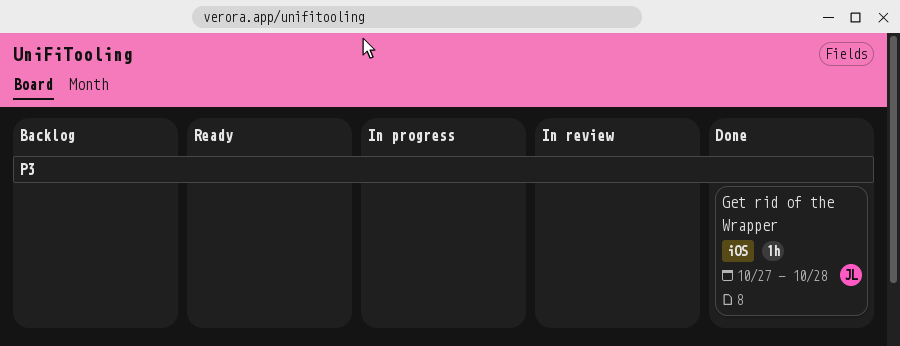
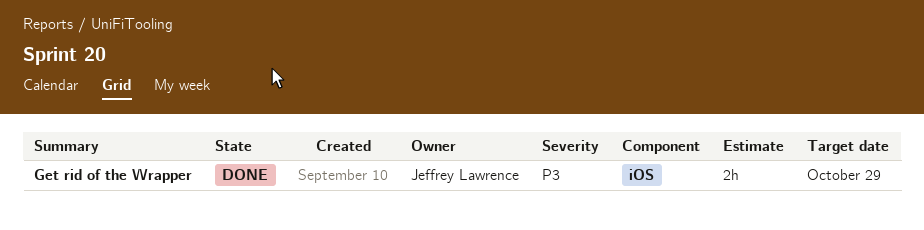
Get rid of the Wrapper, estimate: 1h -> 2h
Get rid of the Wrapper, due: Oct 28 -> Oct 29

